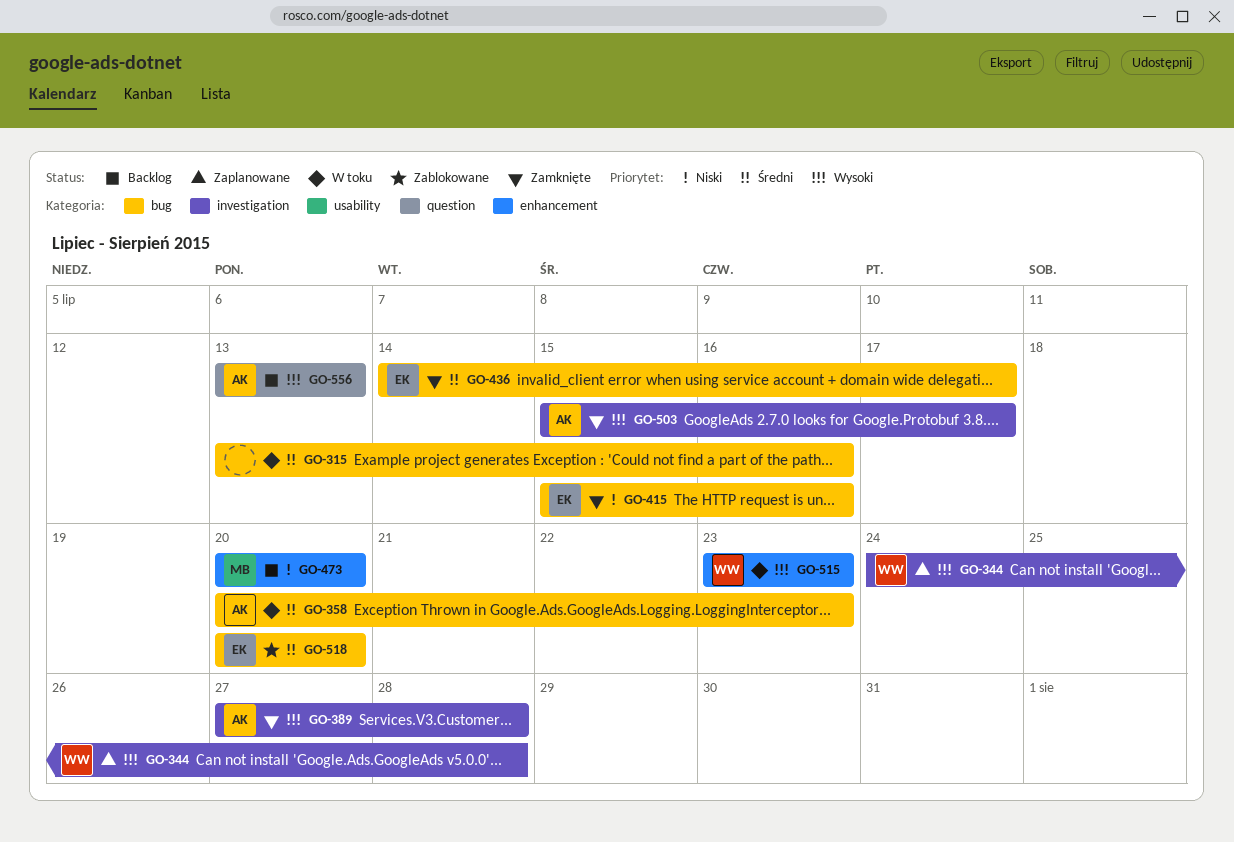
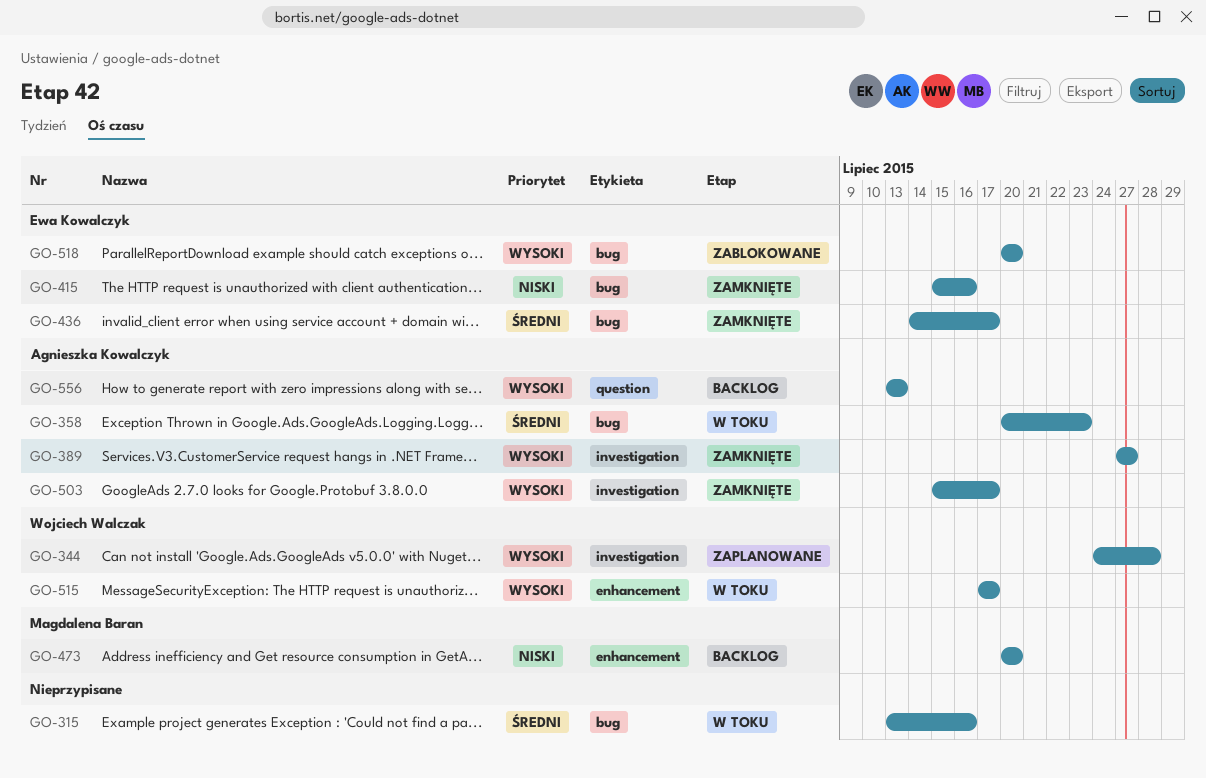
GO-389, due: Jul 28 -> Jul 27
GO-515, start: Jul 23 -> Jul 17
GO-515, due: Jul 23 -> Jul 17
GO-518, priority: Średni -> Wysoki

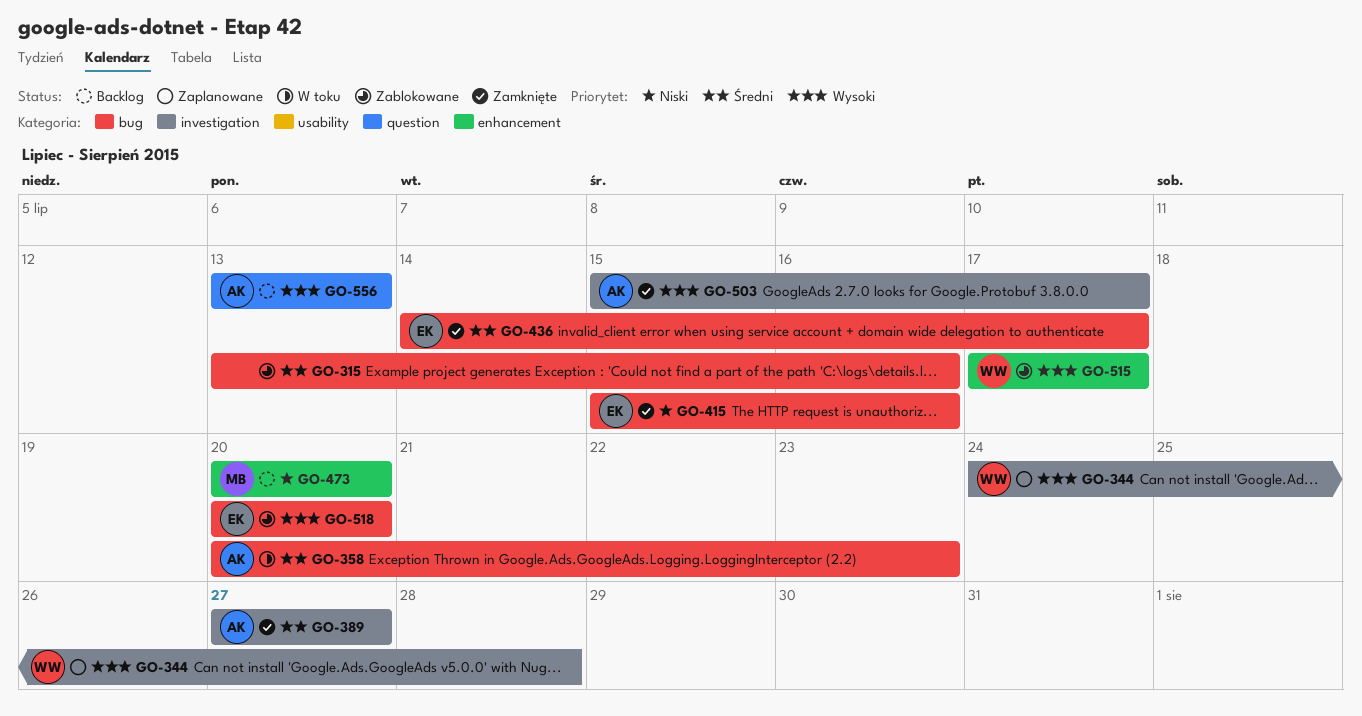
GO-315, status: W toku -> Zablokowane
GO-389, priority: Wysoki -> Średni
GO-515, status: W toku -> Zablokowane

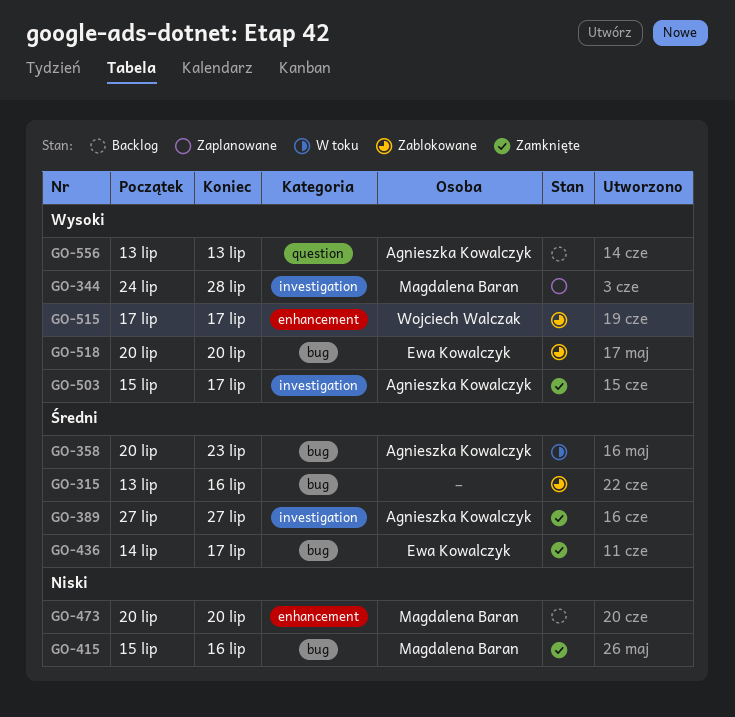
GO-344, owner: Wojciech Walczak -> Magdalena Baran
GO-415, owner: Ewa Kowalczyk -> Magdalena Baran

